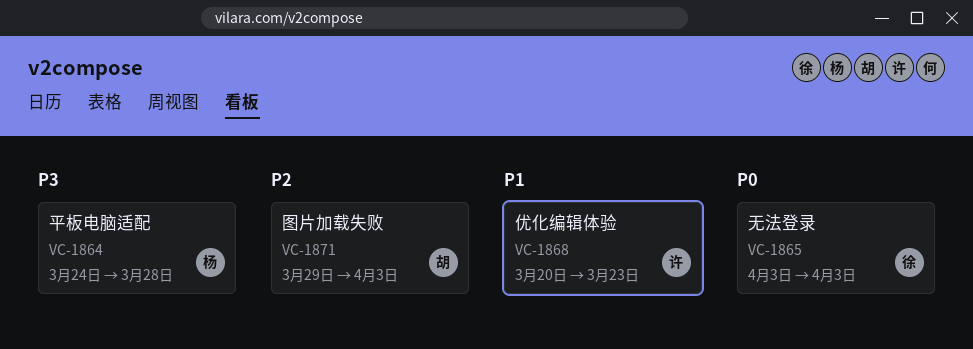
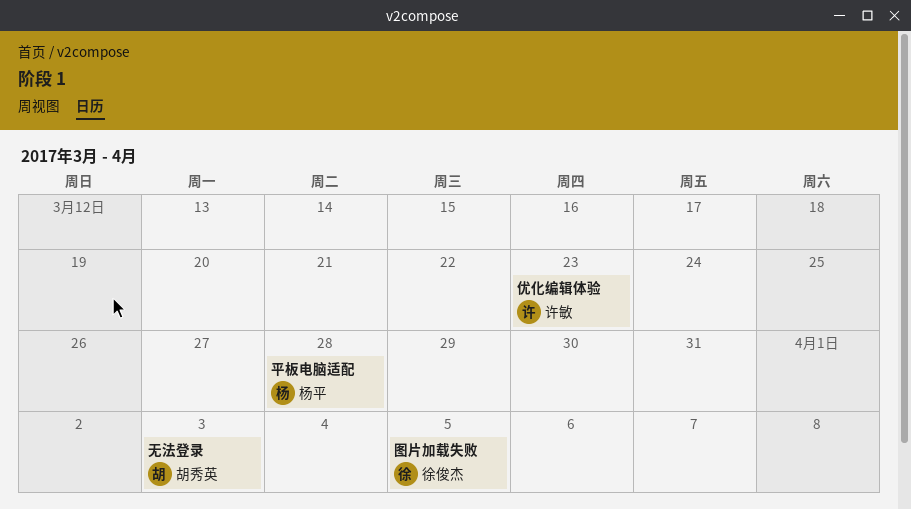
图片加载失败, owner: 胡秀英 -> 徐俊杰
图片加载失败, due: Apr 3 -> Apr 5
无法登录, owner: 徐俊杰 -> 胡秀英

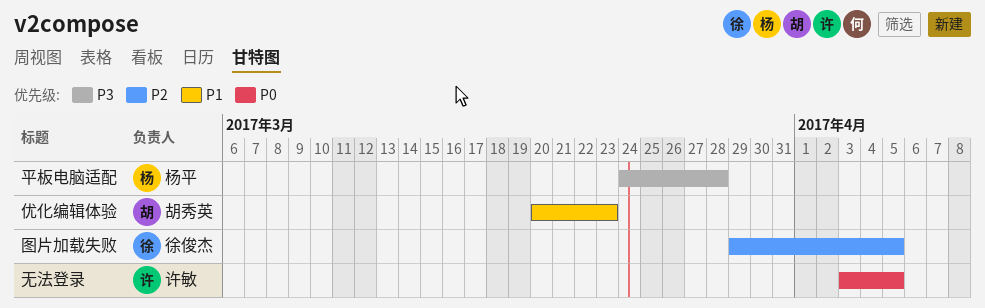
优化编辑体验, owner: 许敏 -> 胡秀英
无法登录, owner: 胡秀英 -> 许敏
无法登录, due: Apr 3 -> Apr 5

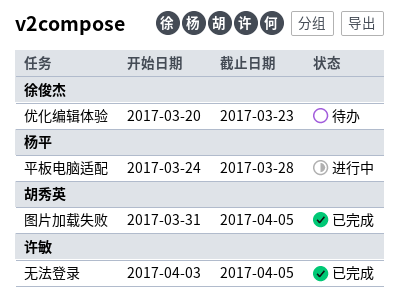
优化编辑体验, owner: 胡秀英 -> 徐俊杰
图片加载失败, owner: 徐俊杰 -> 胡秀英
图片加载失败, start: Mar 29 -> Mar 31

